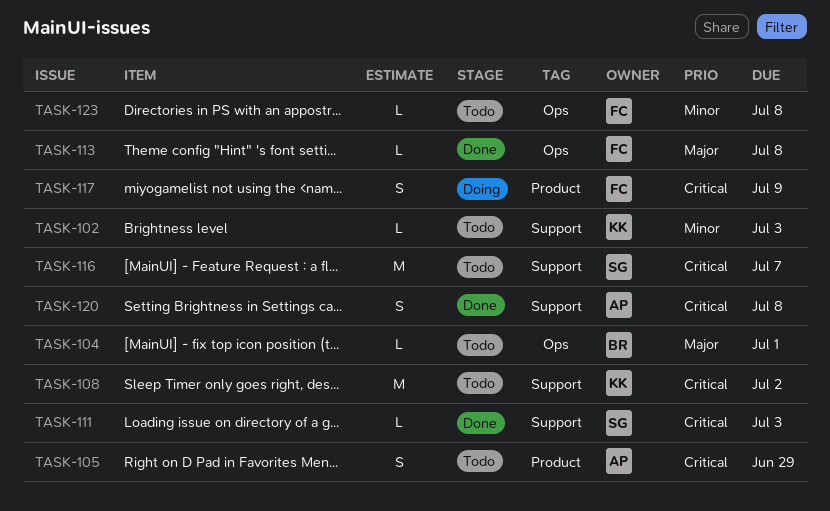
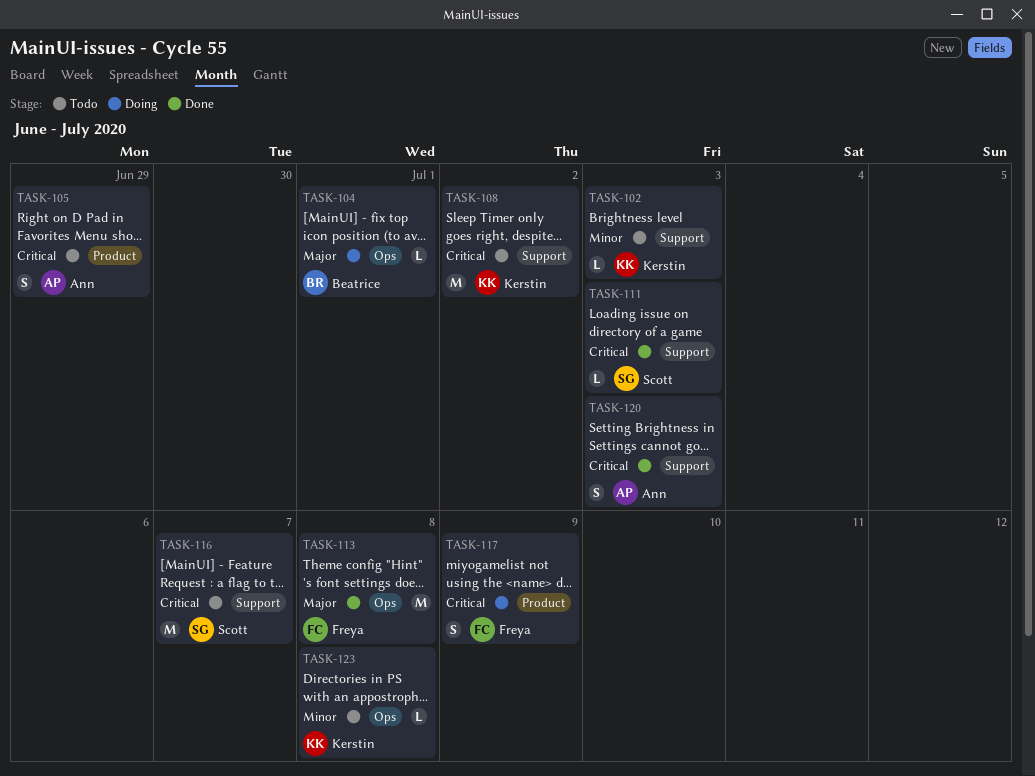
TASK-104, status: Todo -> Doing
TASK-113, estimate: L -> M
TASK-120, due: Jul 8 -> Jul 3
TASK-123, owner: Freya -> Kerstin

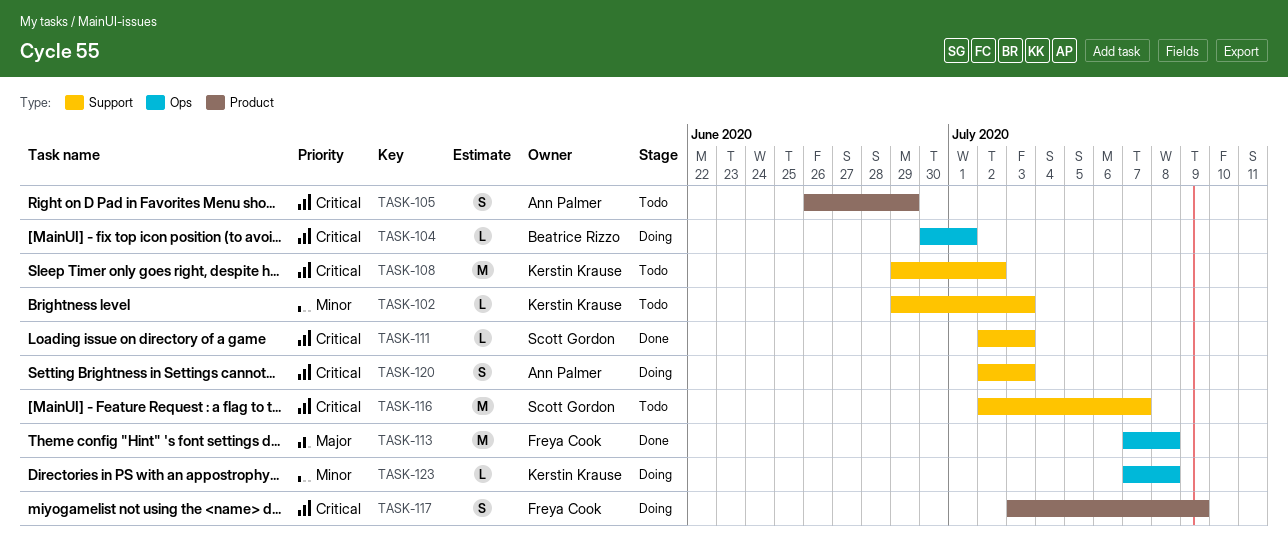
TASK-104, priority: Major -> Critical
TASK-120, status: Done -> Doing
TASK-123, status: Todo -> Doing

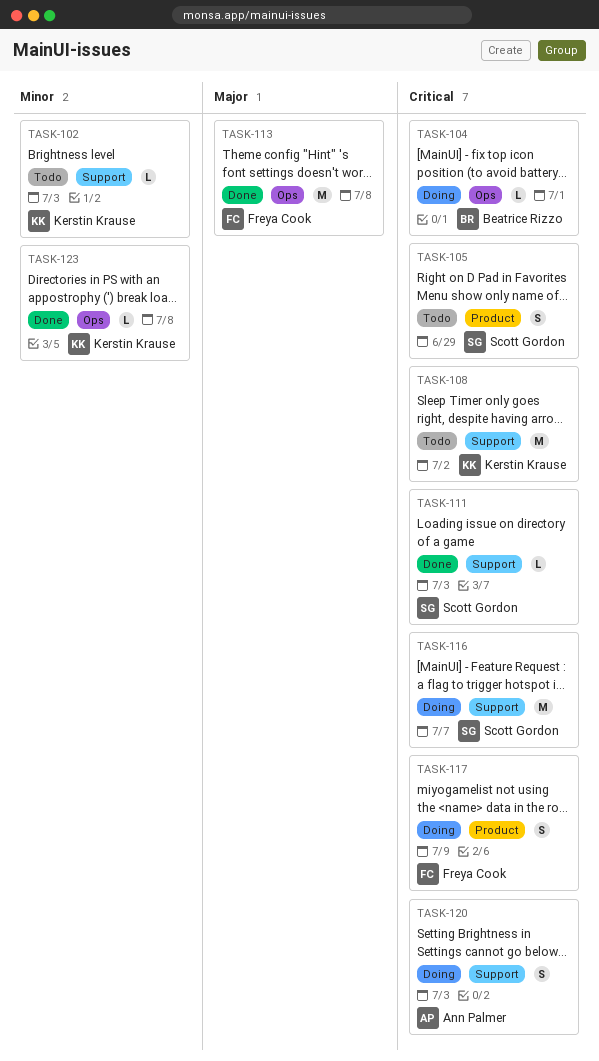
TASK-105, owner: Ann Palmer -> Scott Gordon
TASK-116, status: Todo -> Doing
TASK-123, status: Doing -> Done

